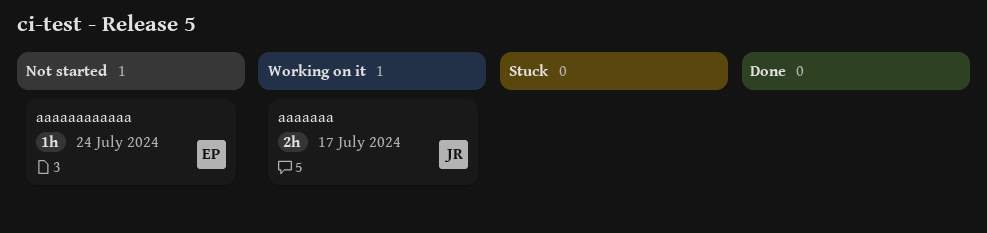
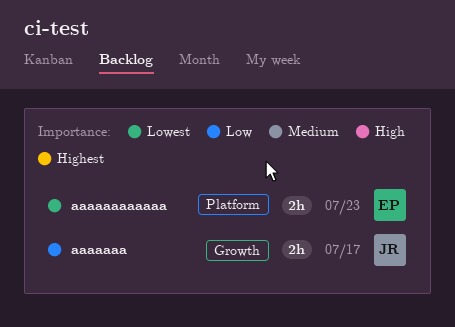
aaaaaaaaaaaa, estimate: 1h -> 2h
aaaaaaaaaaaa, due: Jul 24 -> Jul 23

